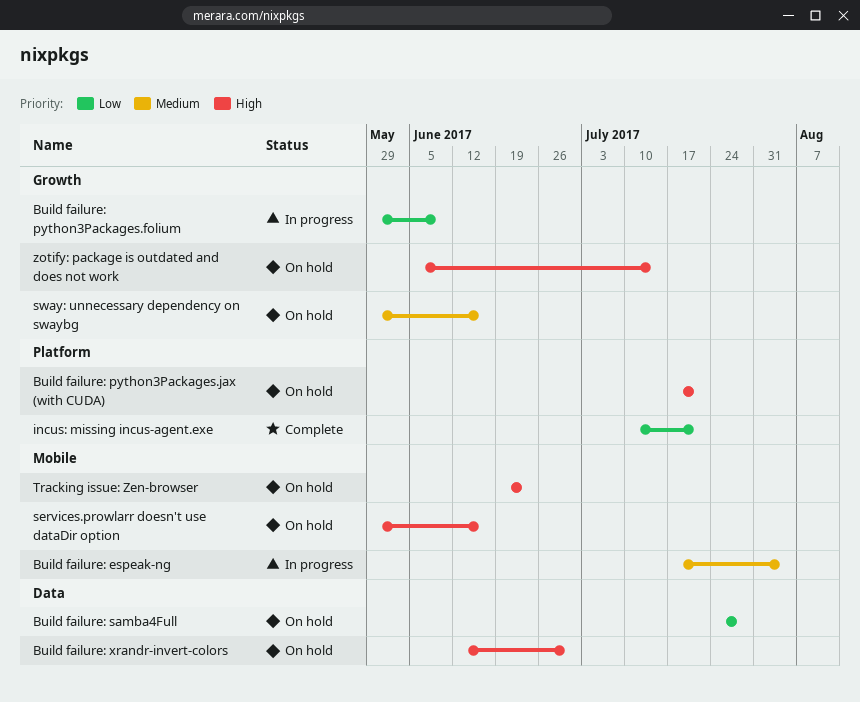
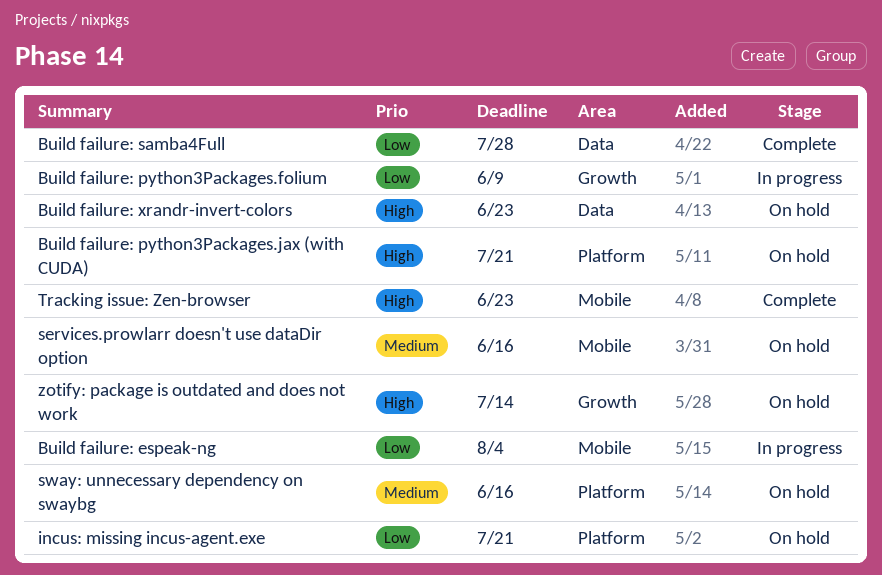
Build failure: espeak-ng, priority: Medium -> Low
Build failure: samba4Full, status: On hold -> Complete
Build failure: xrandr-invert-colors, due: Jun 30 -> Jun 23
incus: missing incus-agent.exe, status: Complete -> On hold
services.prowlarr doesn't use dataDir option, priority: High -> Medium
sway: unnecessary dependency on swaybg, label: Growth -> Platform
Tracking issue: Zen-browser, status: On hold -> Complete

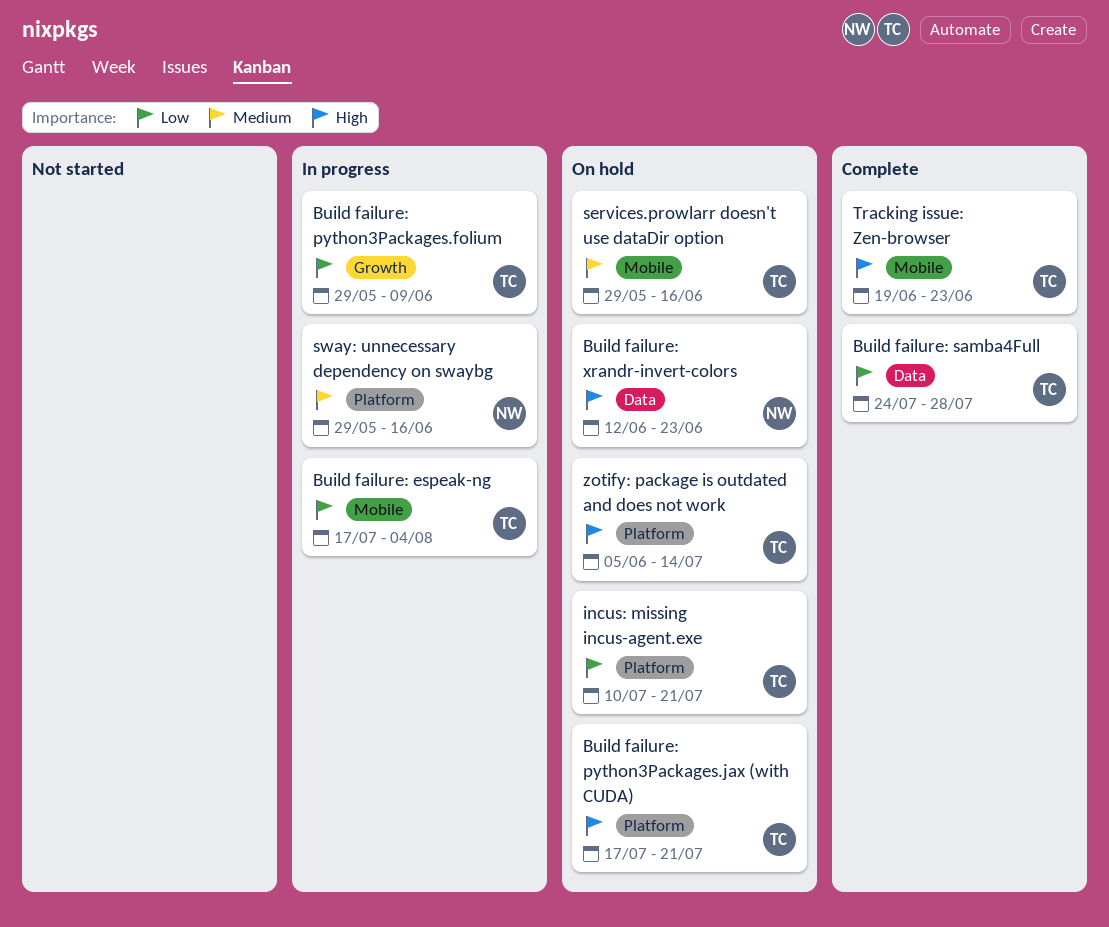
sway: unnecessary dependency on swaybg, status: On hold -> In progress
zotify: package is outdated and does not work, label: Growth -> Platform

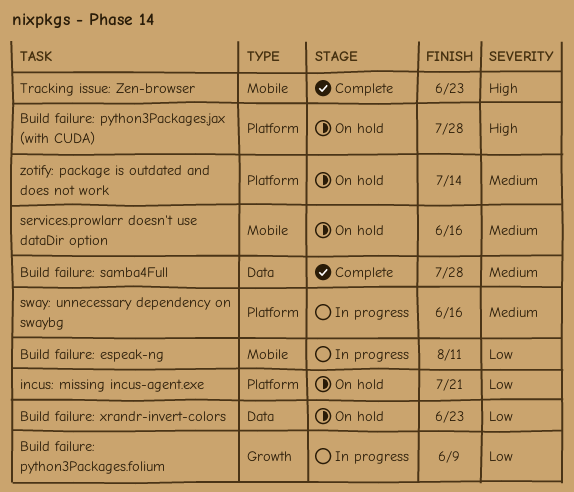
Build failure: espeak-ng, due: Aug 4 -> Aug 11
Build failure: python3Packages.jax (with CUDA), due: Jul 21 -> Jul 28
Build failure: samba4Full, priority: Low -> Medium
Build failure: xrandr-invert-colors, priority: High -> Low
zotify: package is outdated and does not work, priority: High -> Medium

